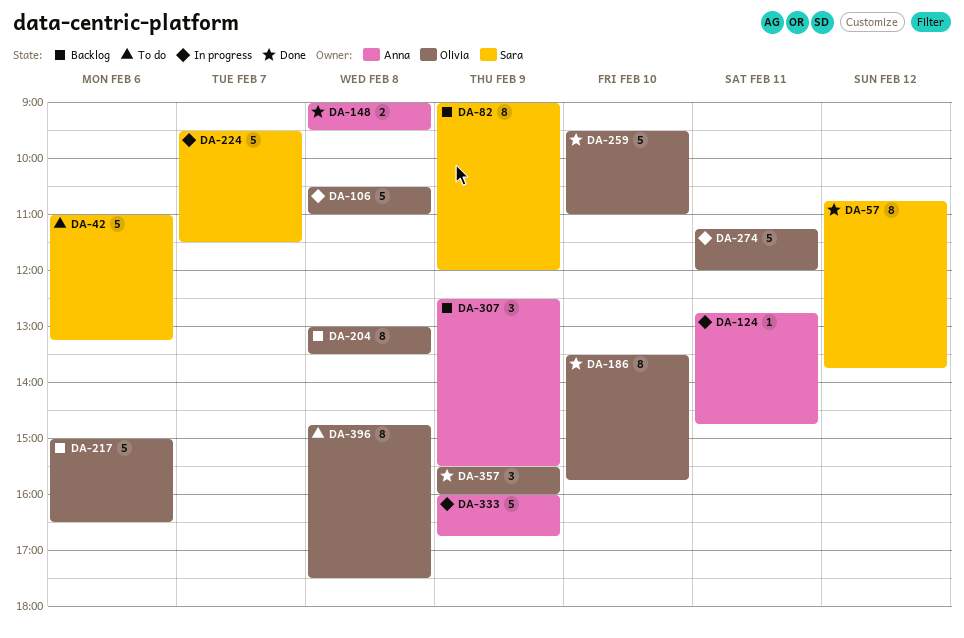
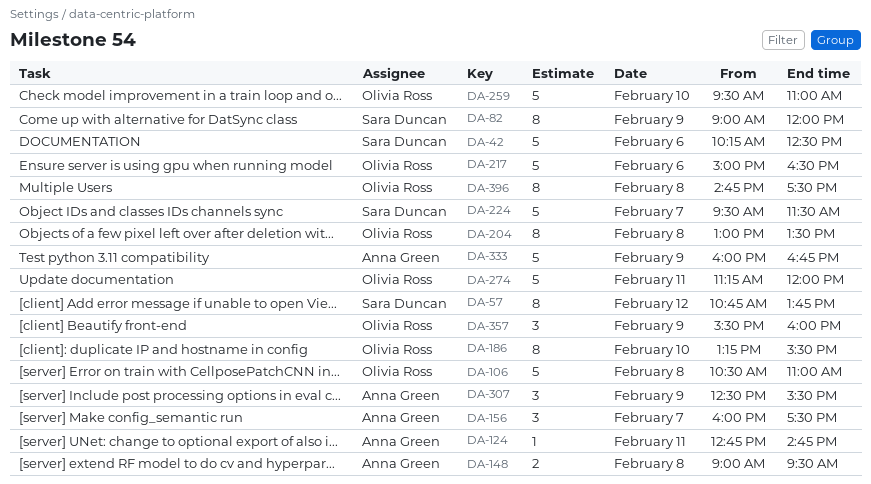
DA-42, begins: 11:00 -> 10:15
DA-42, ends: 13:15 -> 12:30
DA-156: none -> present
DA-186, begins: 13:30 -> 13:15
DA-186, ends: 15:45 -> 15:30

